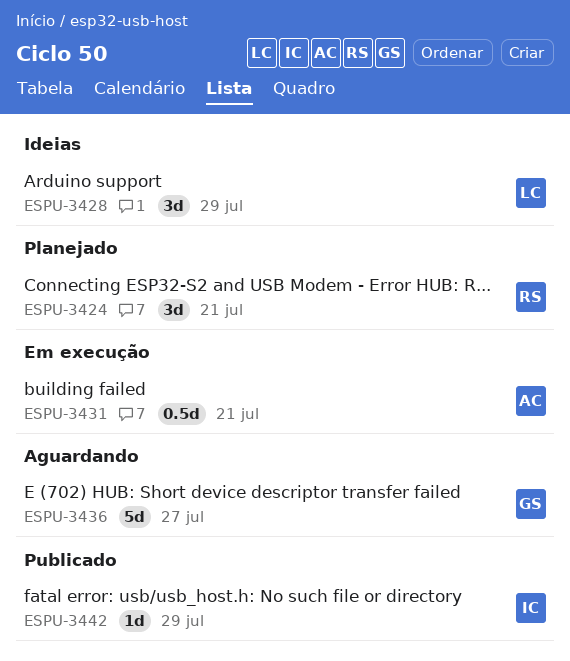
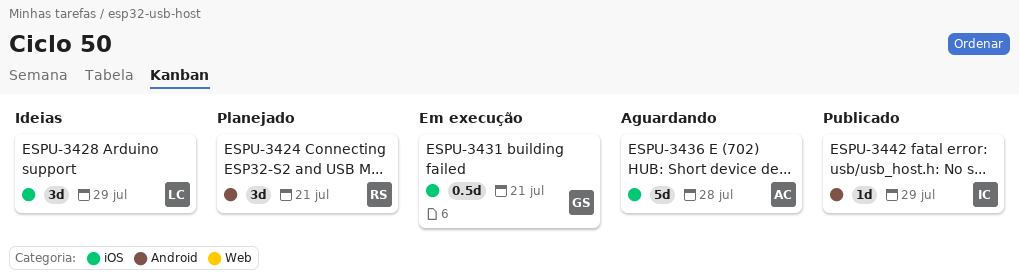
ESPU-3431, owner: AC -> GS
ESPU-3436, owner: GS -> AC
ESPU-3436, due: Jul 27 -> Jul 28

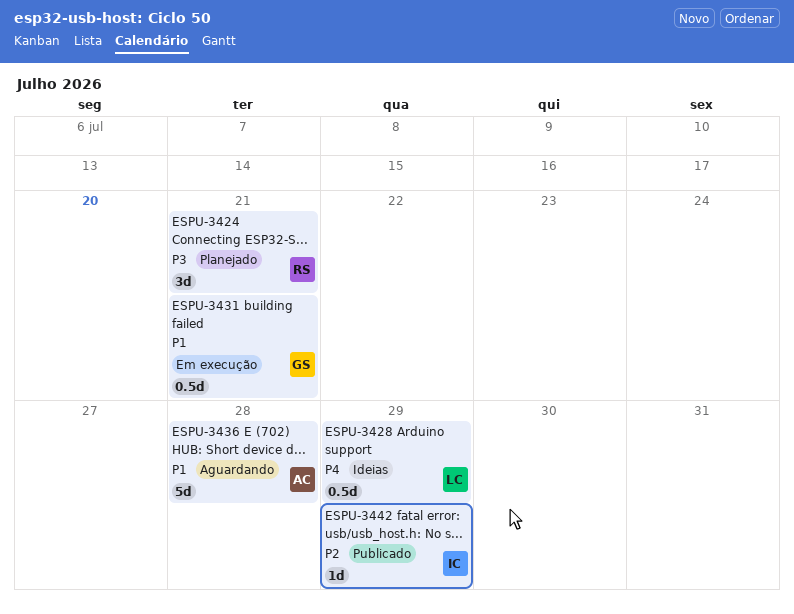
ESPU-3428, estimate: 3d -> 0.5d

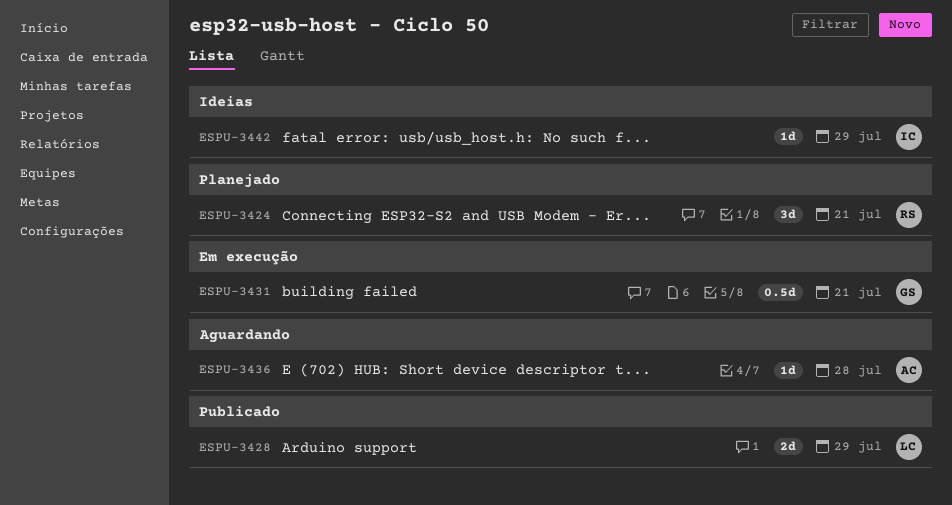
ESPU-3428, status: Ideias -> Publicado
ESPU-3428, estimate: 0.5d -> 2d
ESPU-3436, estimate: 5d -> 1d
ESPU-3442, status: Publicado -> Ideias

